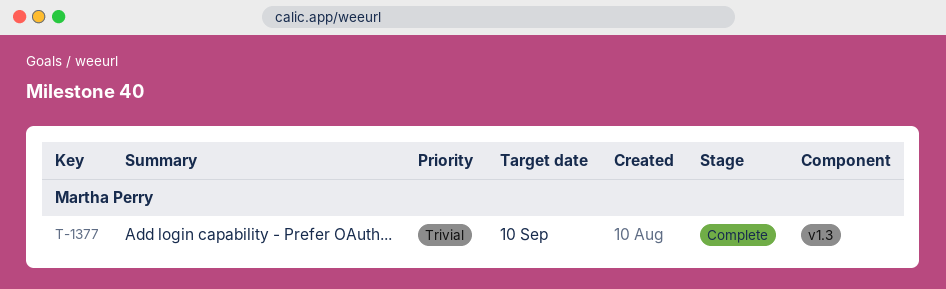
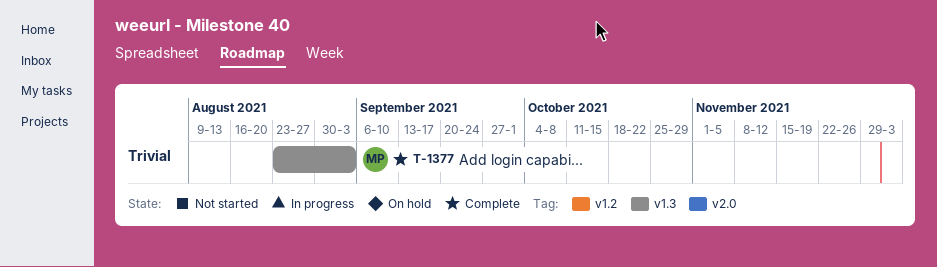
T-1377, due: Sep 10 -> Sep 3

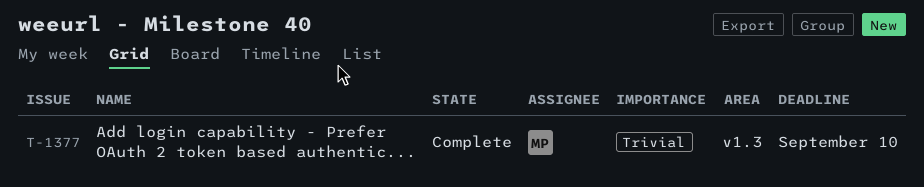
T-1377, due: Sep 3 -> Sep 10

